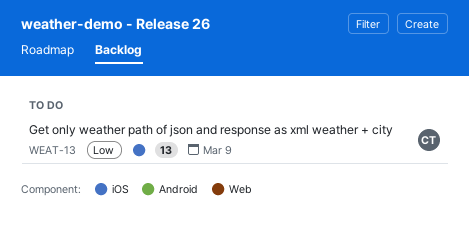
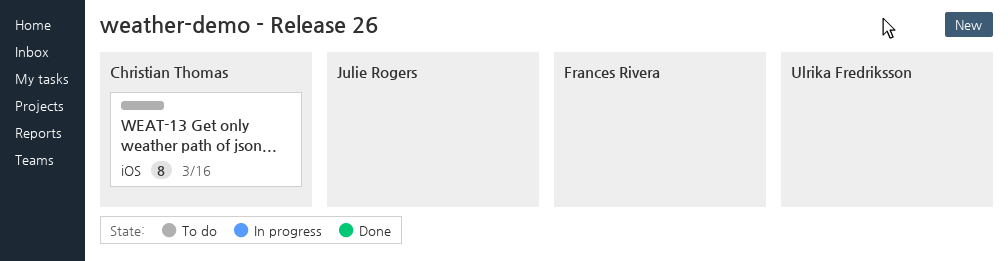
WEAT-13, estimate: 13 -> 8
WEAT-13, due: Mar 9 -> Mar 16

